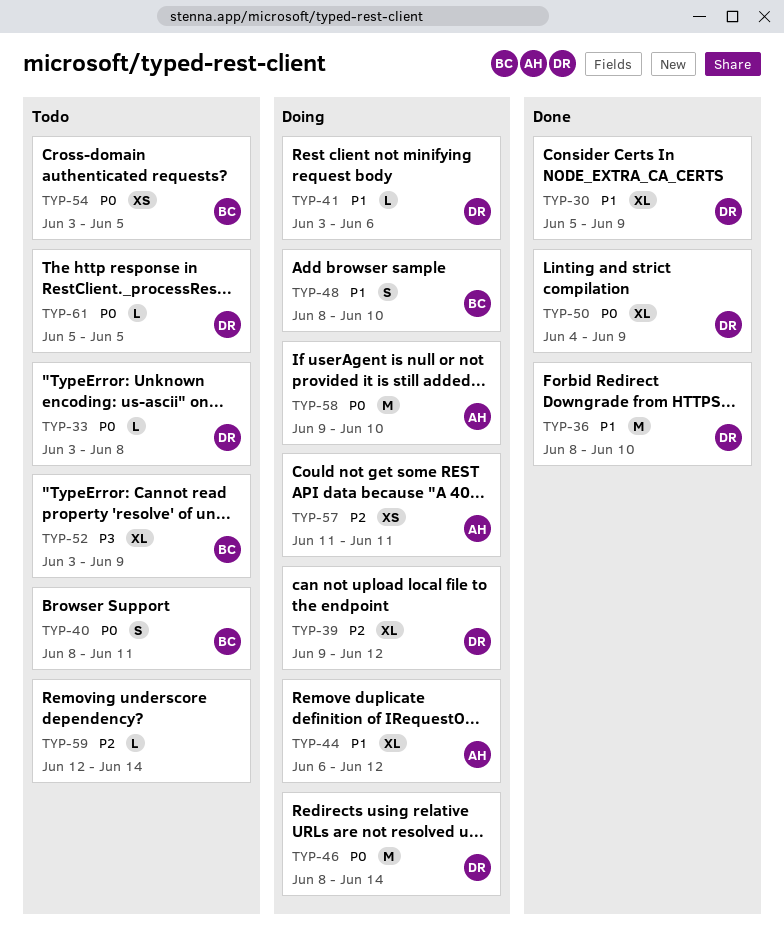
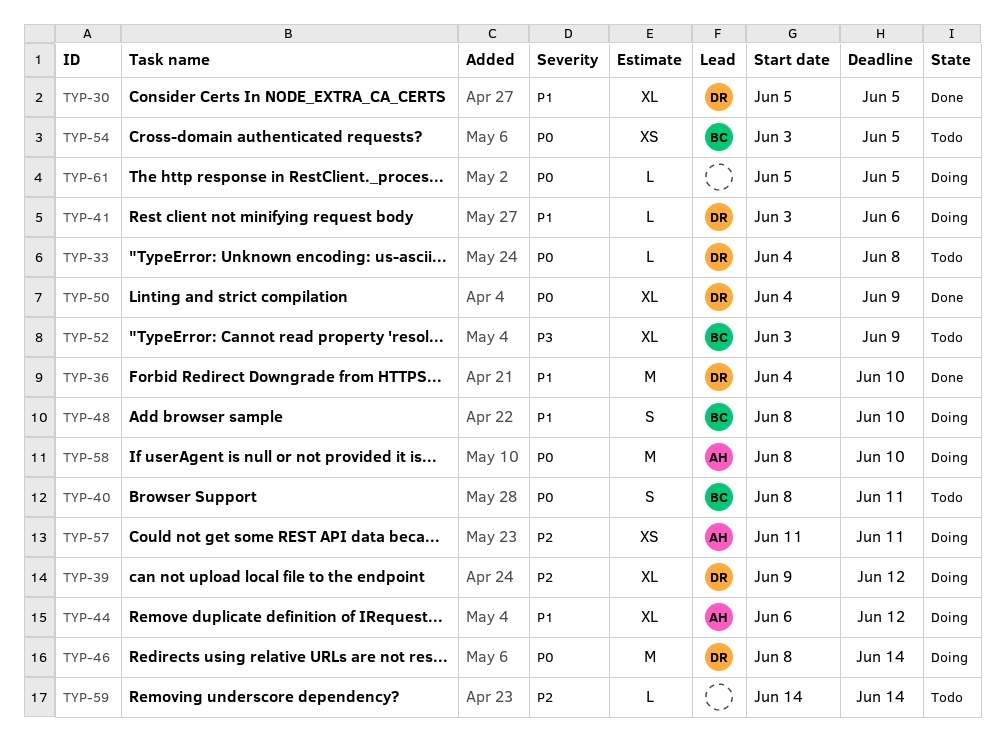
TYP-30, due: Jun 9 -> Jun 5
TYP-33, start: Jun 3 -> Jun 4
TYP-36, start: Jun 8 -> Jun 4
TYP-58, start: Jun 9 -> Jun 8
TYP-59, start: Jun 12 -> Jun 14
TYP-61, status: Todo -> Doing
TYP-61, owner: DR -> none

